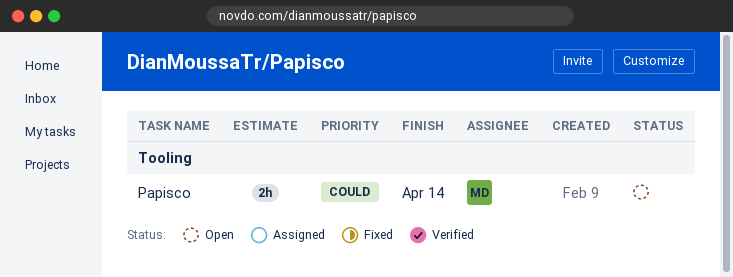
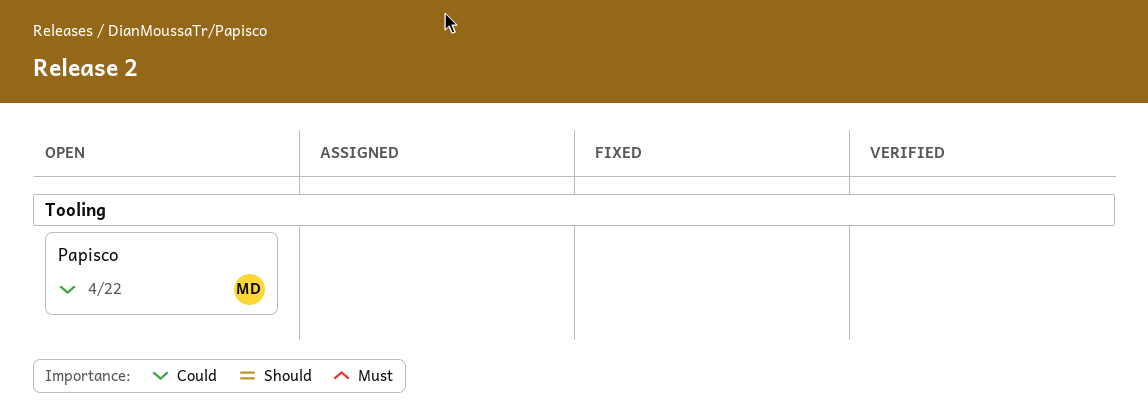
Papisco, due: Apr 14 -> Apr 22

